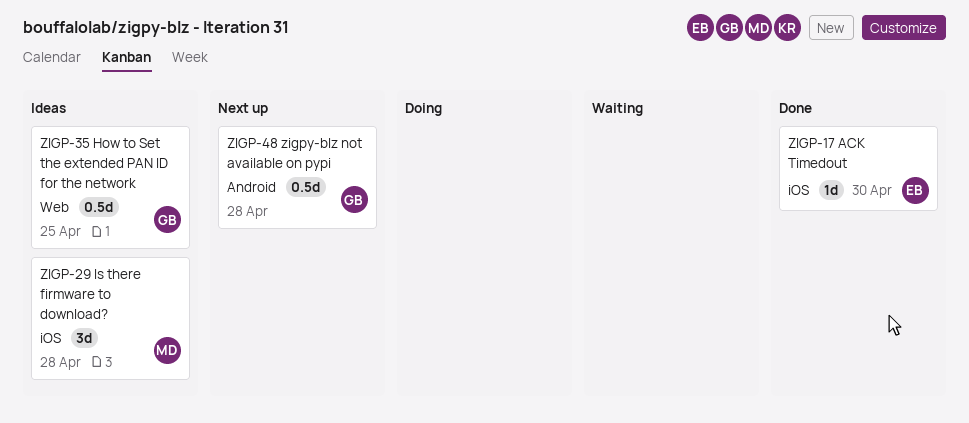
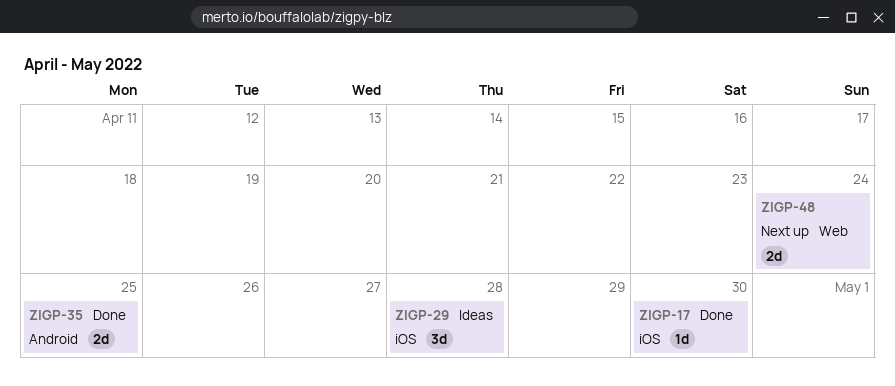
ZIGP-35, status: Ideas -> Done
ZIGP-35, label: Web -> Android
ZIGP-35, estimate: 0.5d -> 2d
ZIGP-48, label: Android -> Web
ZIGP-48, estimate: 0.5d -> 2d
ZIGP-48, due: Apr 28 -> Apr 24

